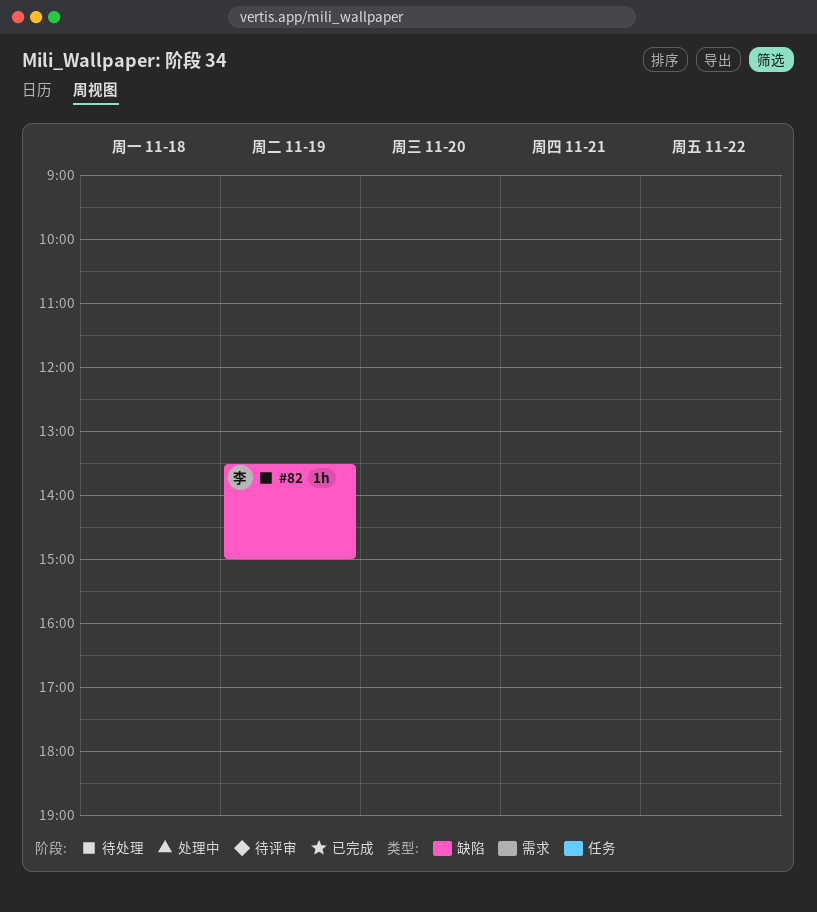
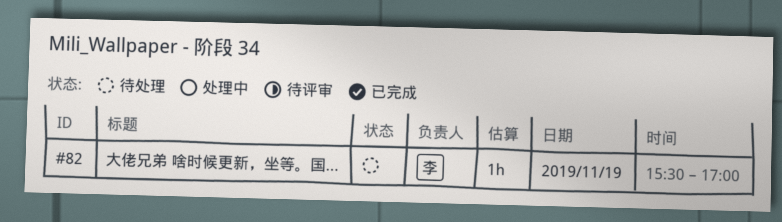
#82, begins: 13:30 -> 15:30
#82, ends: 15:00 -> 17:00

